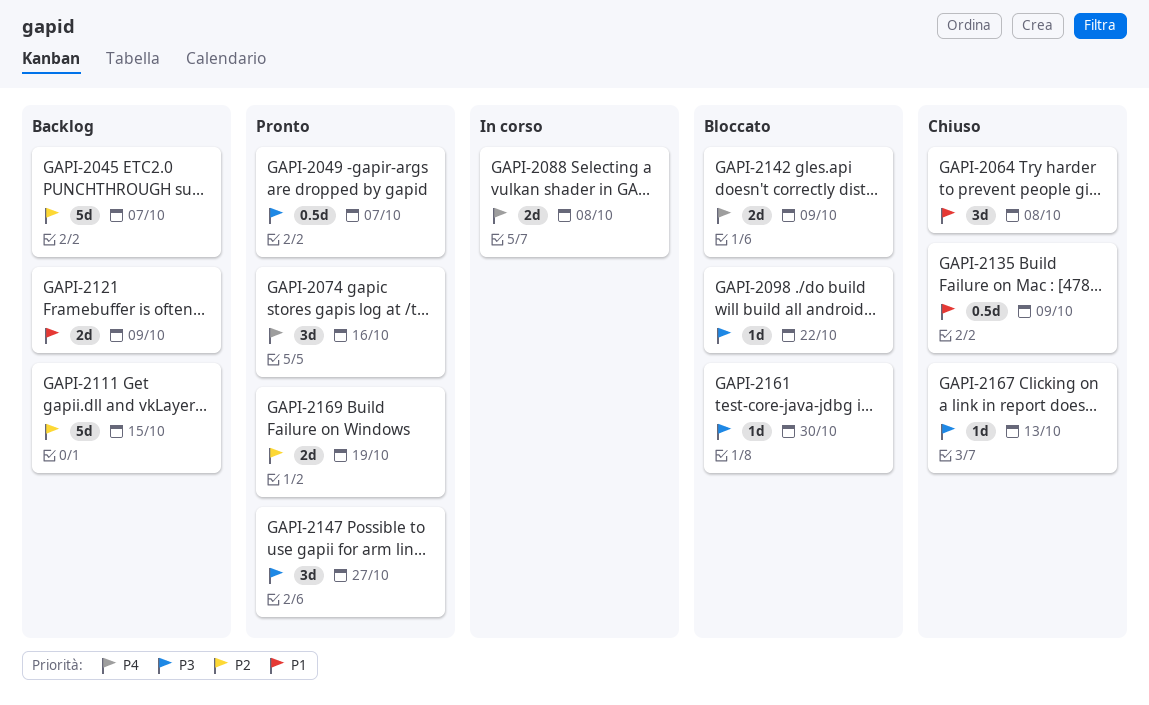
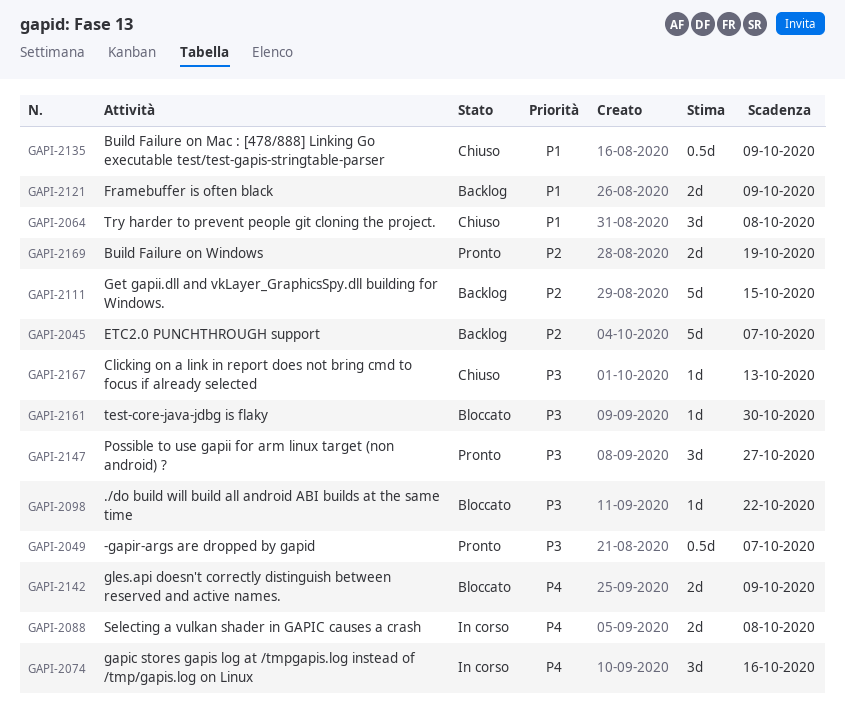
GAPI-2074, status: Pronto -> In corso

